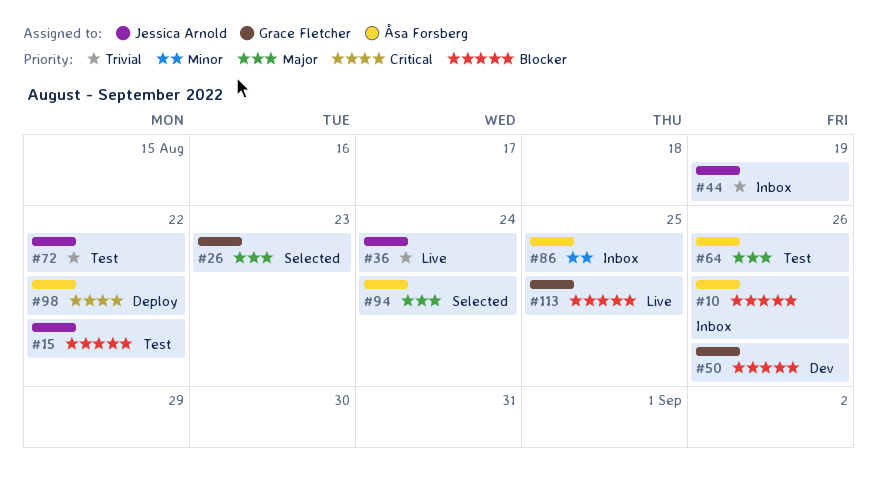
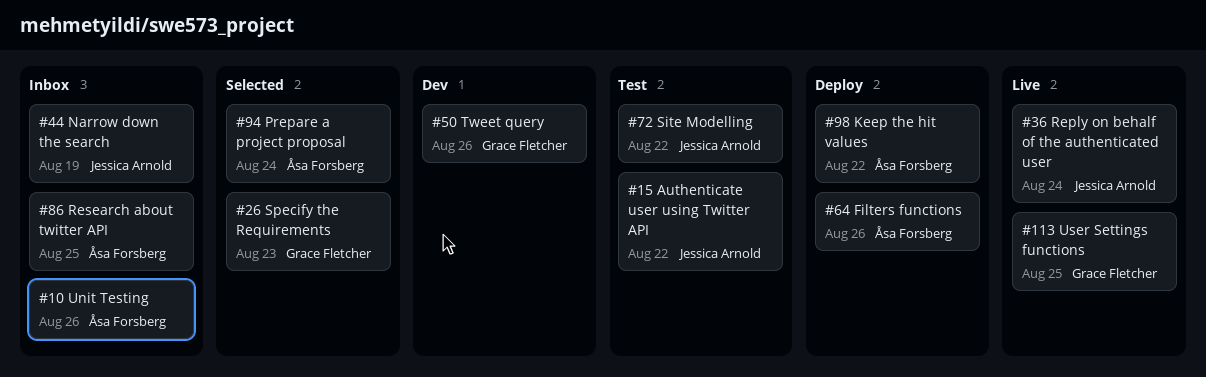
#64, status: Test -> Deploy

